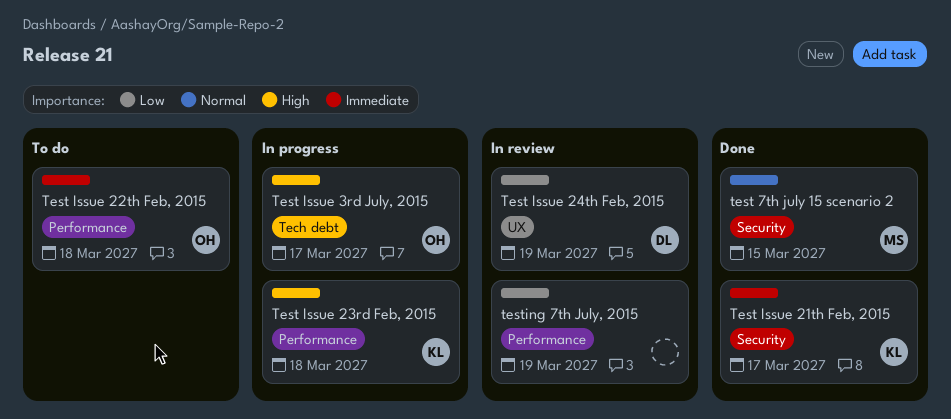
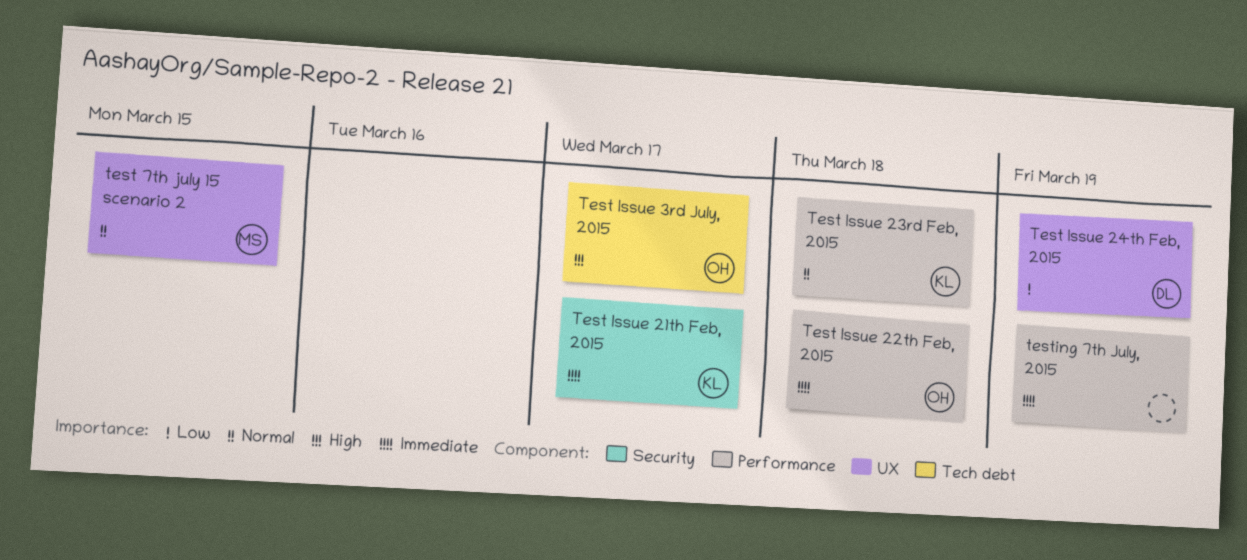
test 7th july 15 scenario 2, label: Security -> UX
Test Issue 23rd Feb, 2015, priority: High -> Normal
testing 7th July, 2015, priority: Low -> Immediate

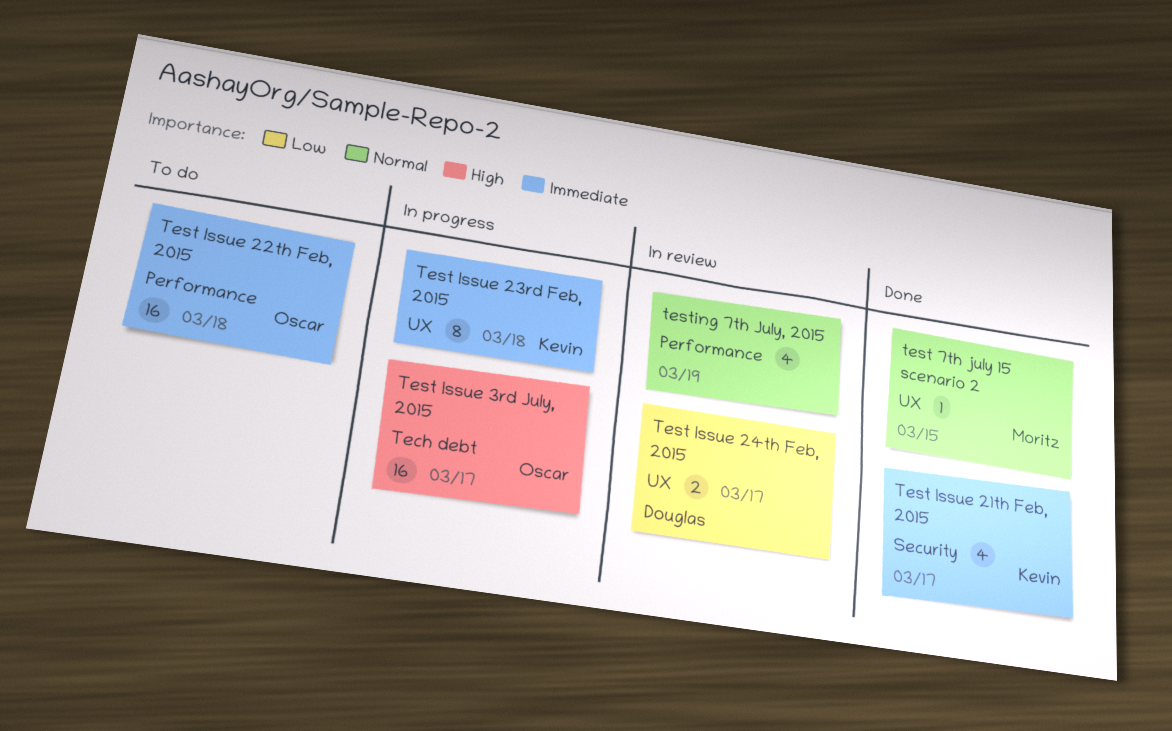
Test Issue 23rd Feb, 2015, priority: Normal -> Immediate
Test Issue 23rd Feb, 2015, label: Performance -> UX
Test Issue 24th Feb, 2015, due: Mar 19 -> Mar 17
testing 7th July, 2015, priority: Immediate -> Normal

